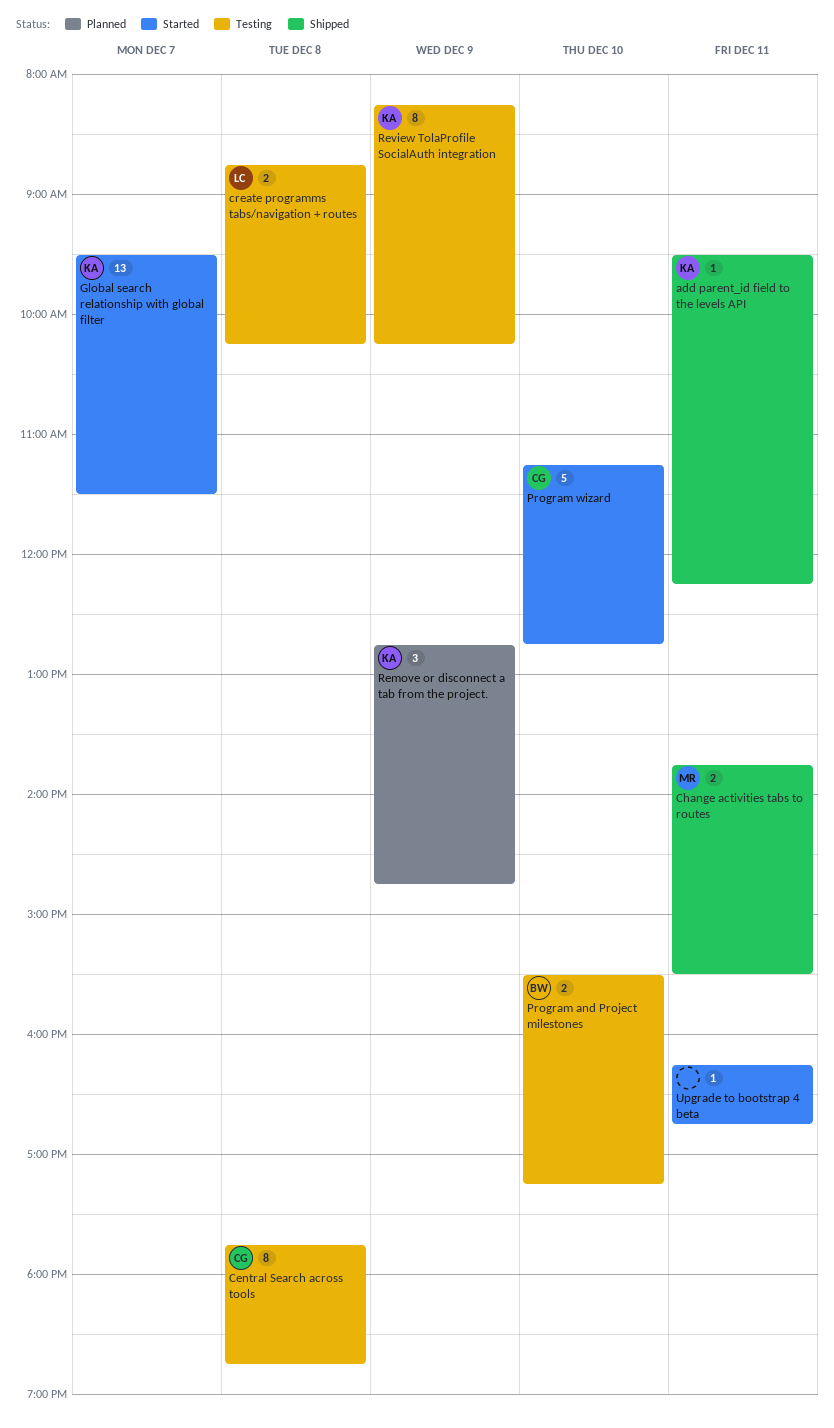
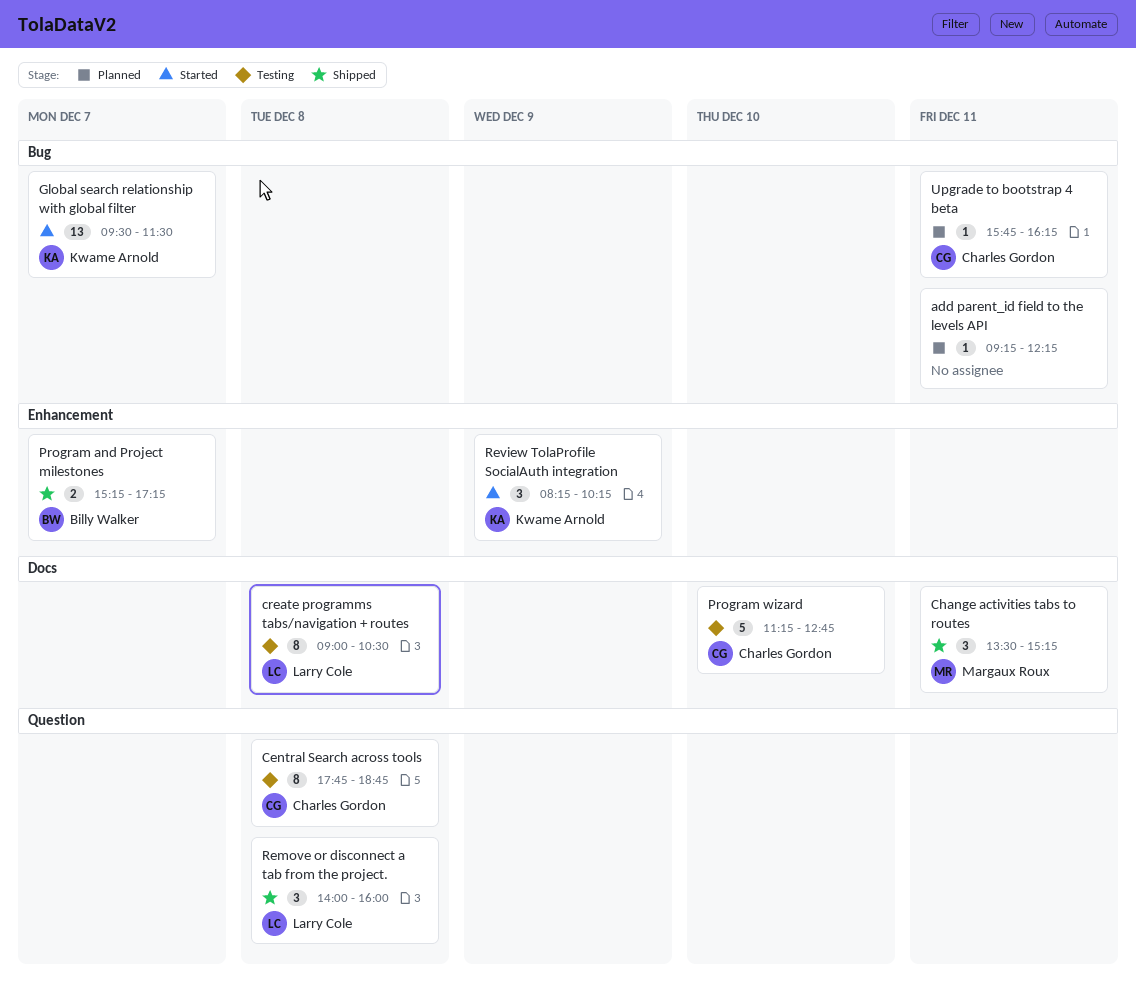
add parent_id field to the levels API, status: Shipped -> Planned
add parent_id field to the levels API, owner: Kwame Arnold -> none
add parent_id field to the levels API, begins: 09:30 -> 09:15
Change activities tabs to routes, estimate: 2 -> 3
Change activities tabs to routes, begins: 13:45 -> 13:30
Change activities tabs to routes, ends: 15:30 -> 15:15
create programms tabs/navigation + routes, estimate: 2 -> 8
create programms tabs/navigation + routes, begins: 08:45 -> 09:00
create programms tabs/navigation + routes, ends: 10:15 -> 10:30
Program and Project milestones, status: Testing -> Shipped
Program and Project milestones, day: Dec 10 -> Dec 7
Program and Project milestones, begins: 15:30 -> 15:15
Program wizard, status: Started -> Testing
Remove or disconnect a tab from the project., status: Planned -> Shipped
Remove or disconnect a tab from the project., owner: Kwame Arnold -> Larry Cole
Remove or disconnect a tab from the project., day: Dec 9 -> Dec 8
Remove or disconnect a tab from the project., begins: 12:45 -> 14:00
Remove or disconnect a tab from the project., ends: 14:45 -> 16:00
Review TolaProfile SocialAuth integration, status: Testing -> Started
Review TolaProfile SocialAuth integration, estimate: 8 -> 3
Upgrade to bootstrap 4 beta, status: Started -> Planned
Upgrade to bootstrap 4 beta, owner: none -> Charles Gordon
Upgrade to bootstrap 4 beta, begins: 16:15 -> 15:45
Upgrade to bootstrap 4 beta, ends: 16:45 -> 16:15

